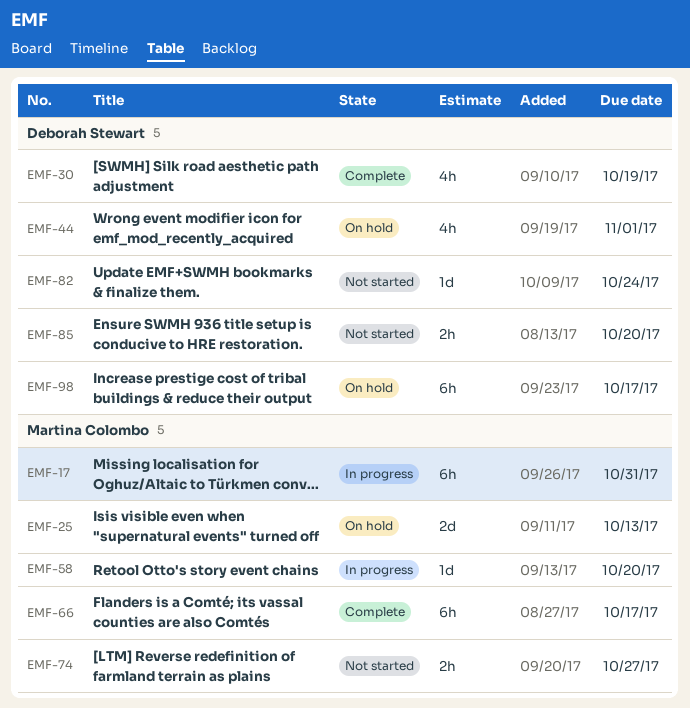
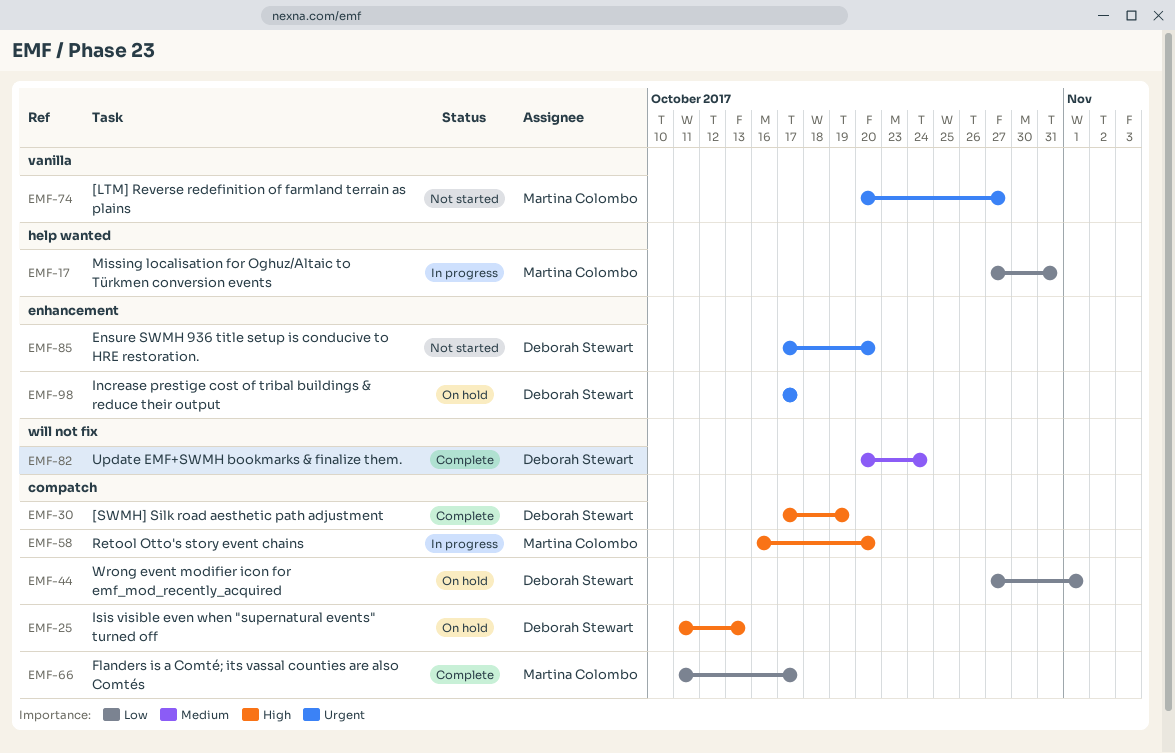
EMF-25, owner: Martina Colombo -> Deborah Stewart
EMF-82, status: Not started -> Complete

